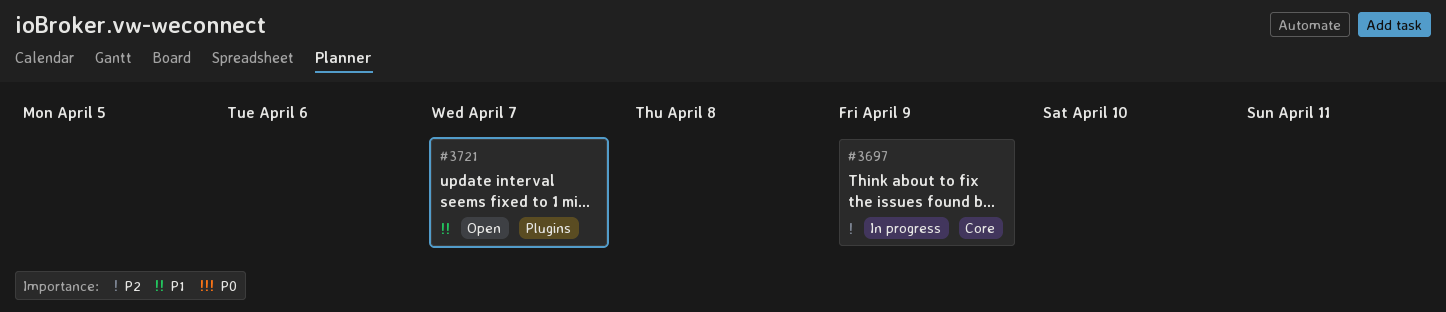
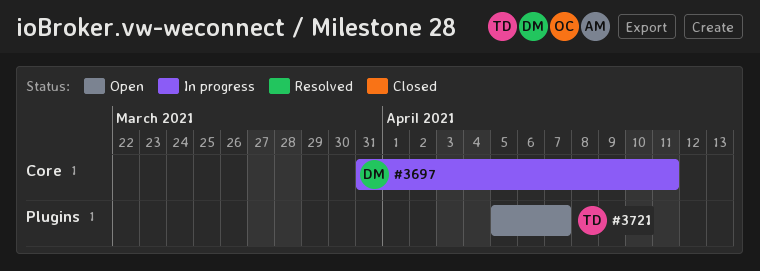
#3697, due: Apr 9 -> Apr 11

